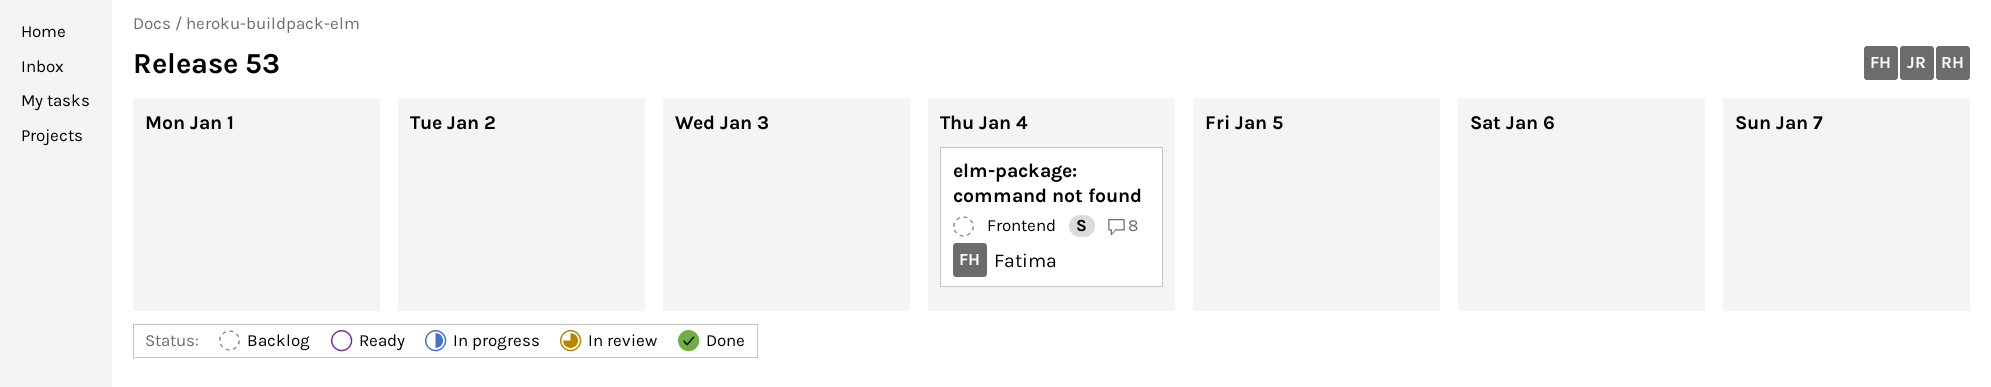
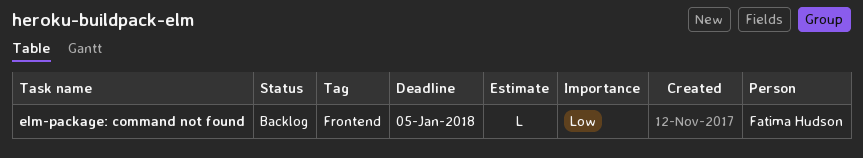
elm-package: command not found, estimate: S -> L
elm-package: command not found, due: Jan 4 -> Jan 5

